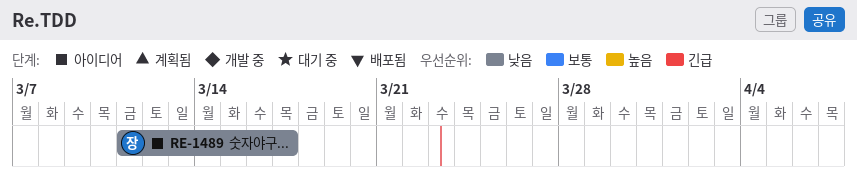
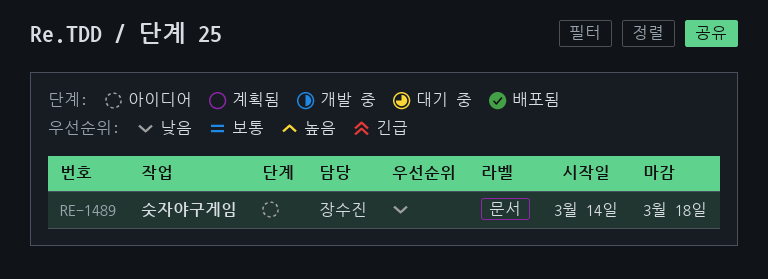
RE-1489, start: Mar 11 -> Mar 14
RE-1489, due: Mar 17 -> Mar 18

